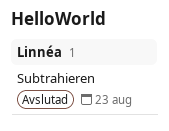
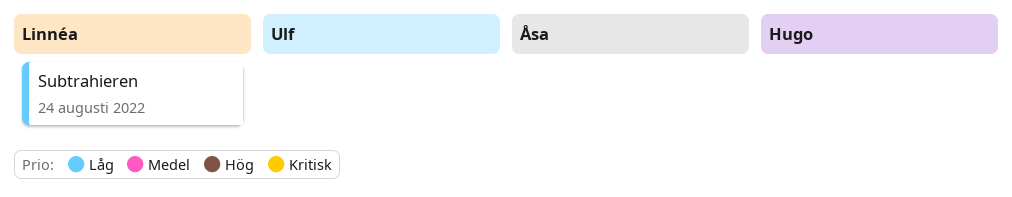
Subtrahieren, due: Aug 23 -> Aug 24

